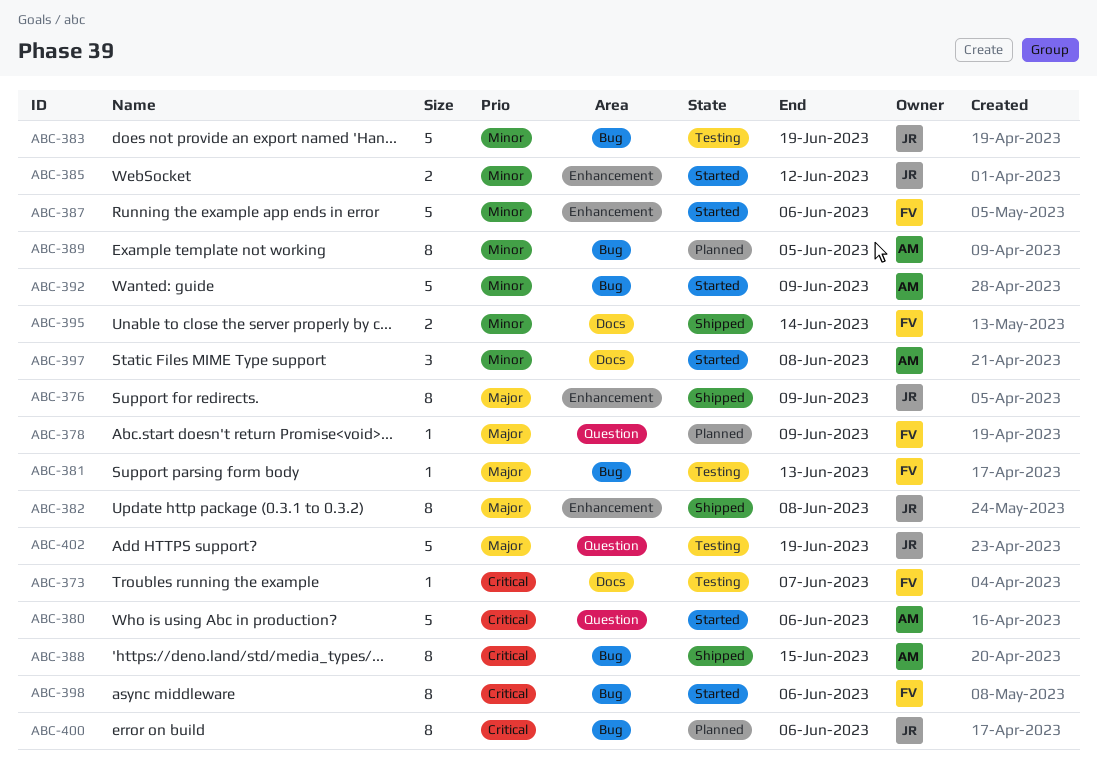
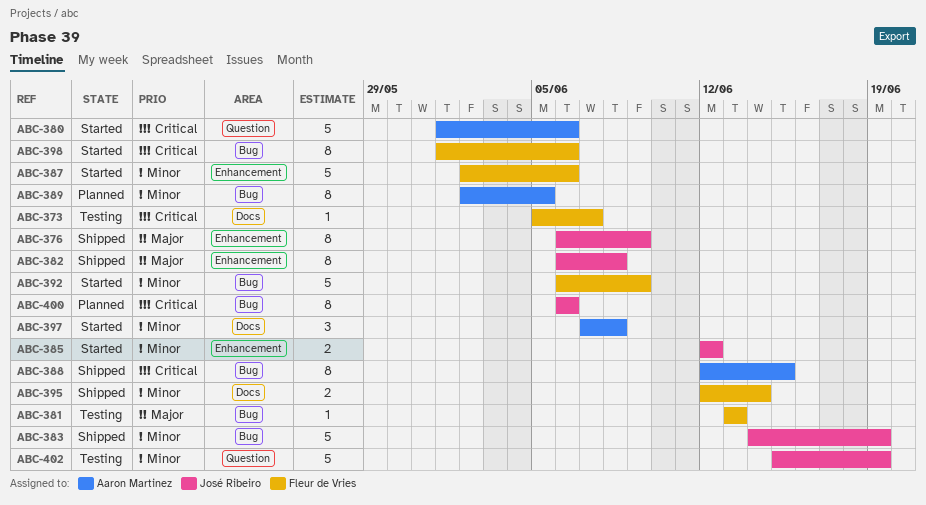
ABC-378: present -> none
ABC-383, status: Testing -> Shipped
ABC-392, owner: Aaron Martinez -> Fleur de Vries
ABC-402, priority: Major -> Minor

